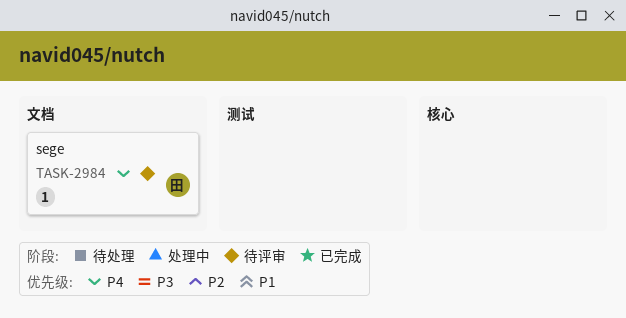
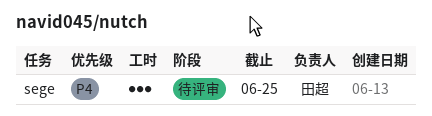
sege, estimate: 1 -> 3

